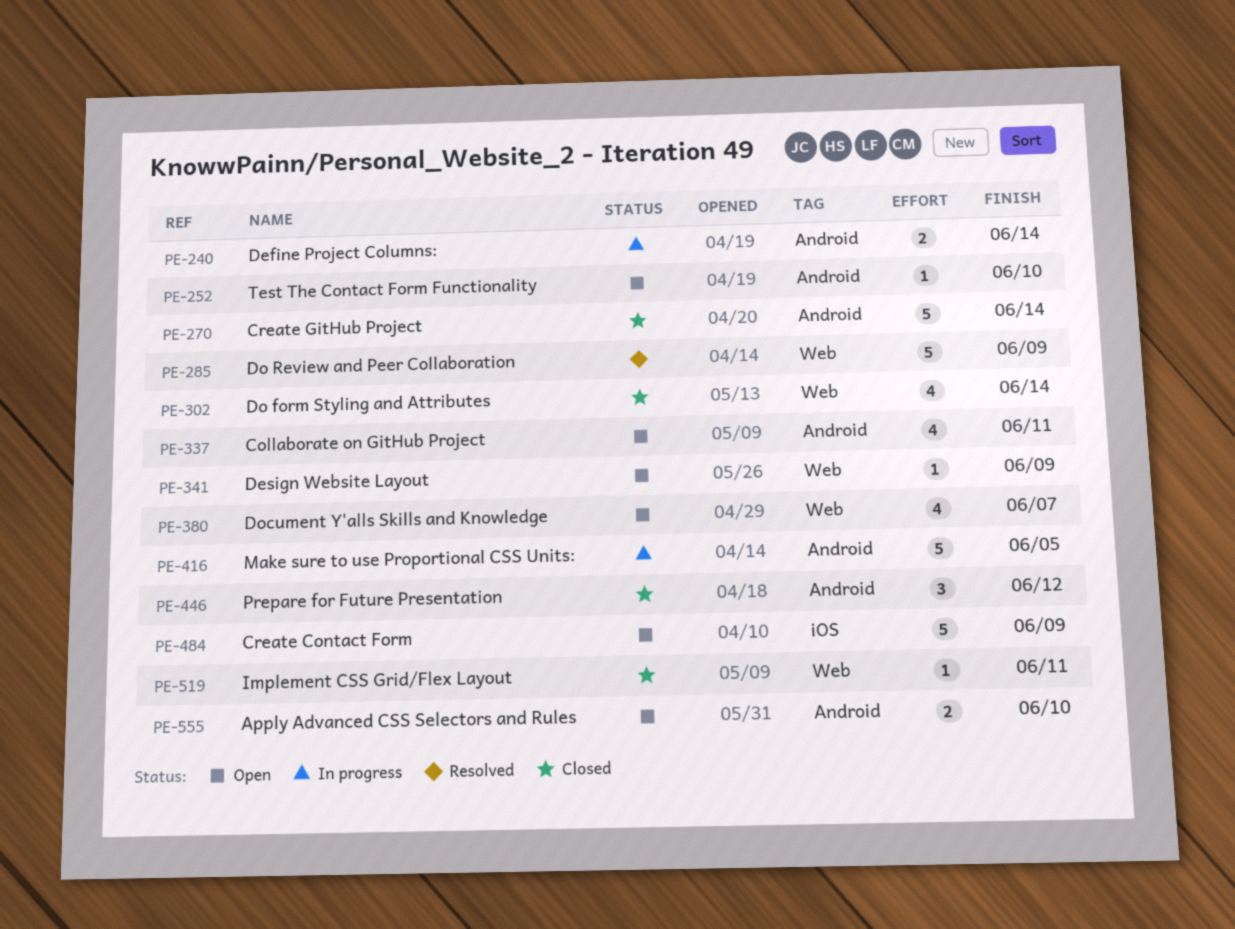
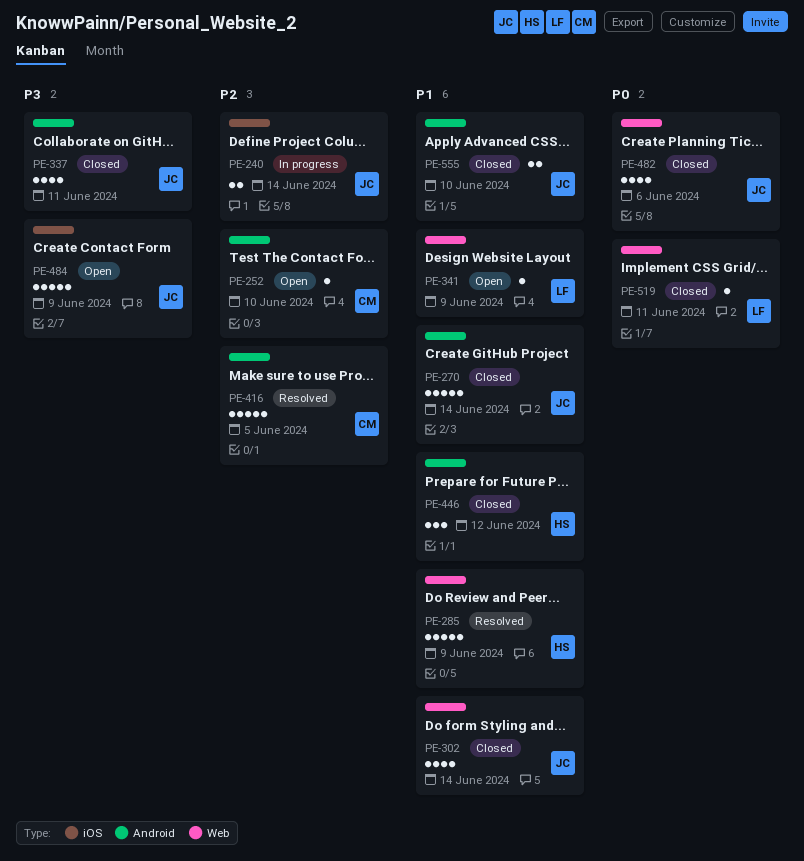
PE-240, label: Android -> iOS
PE-337, status: Open -> Closed
PE-380: present -> none
PE-416, status: In progress -> Resolved
PE-482: none -> present
PE-555, status: Open -> Closed

